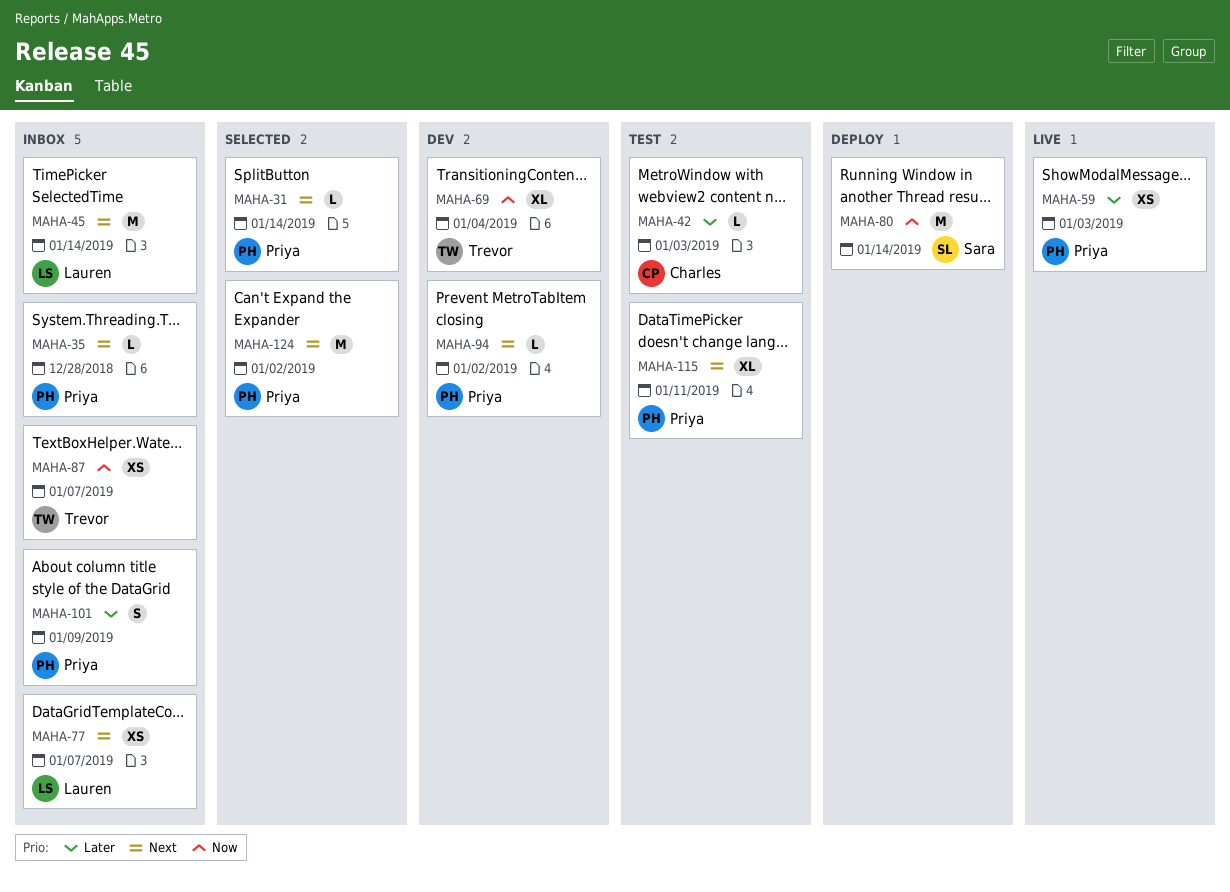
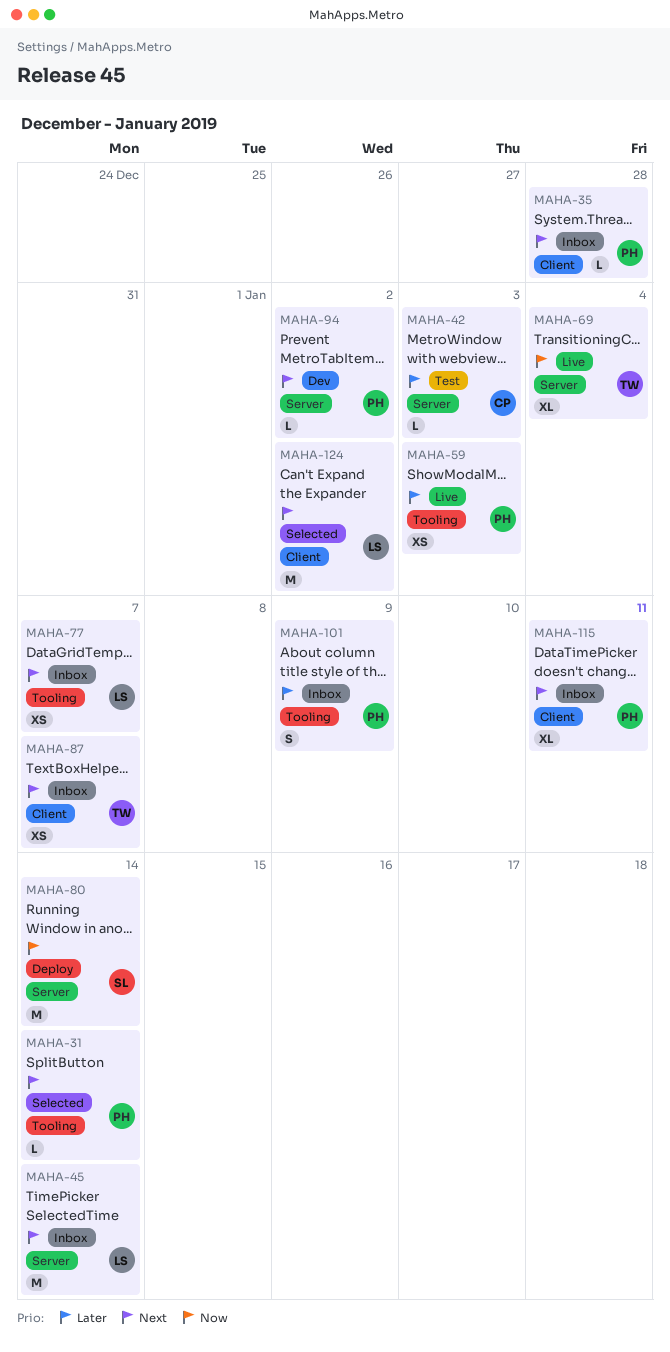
MAHA-69, status: Dev -> Live
MAHA-87, priority: Now -> Next
MAHA-115, status: Test -> Inbox
MAHA-124, owner: Priya -> Lauren

